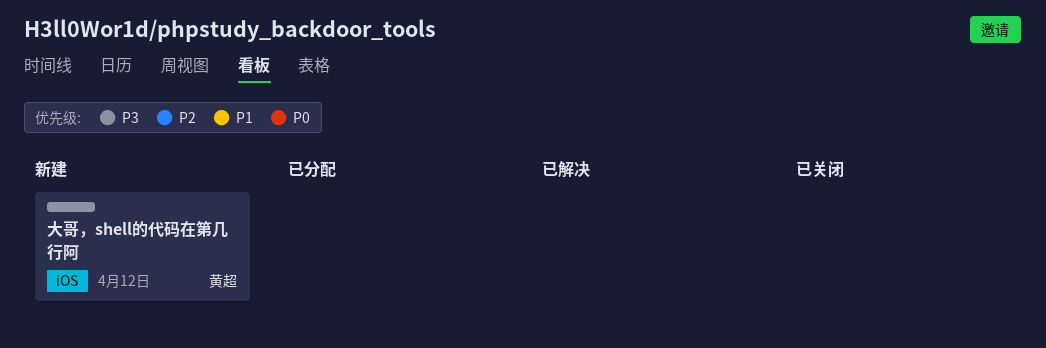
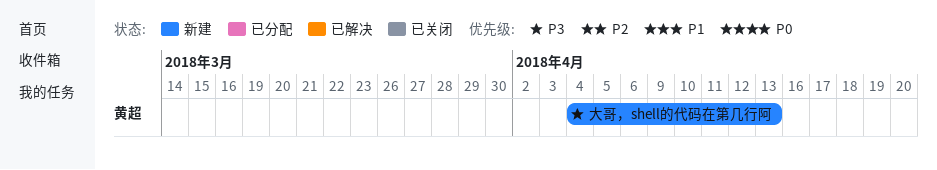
大哥，shell的代码在第几行阿, due: Apr 12 -> Apr 13

